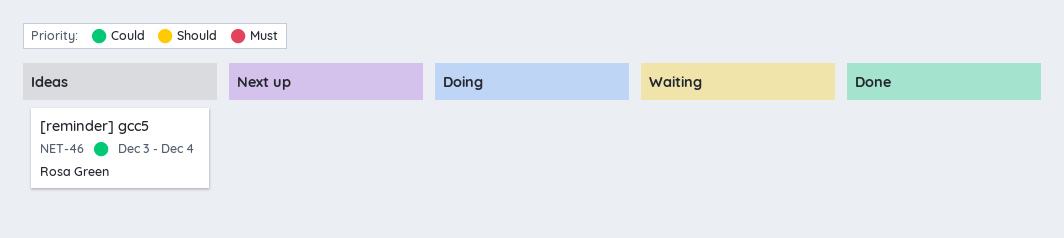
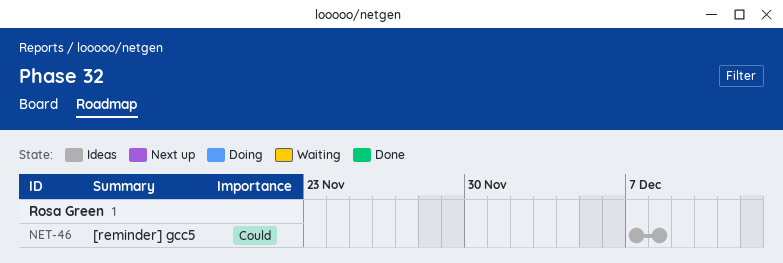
NET-46, start: Dec 3 -> Dec 7
NET-46, due: Dec 4 -> Dec 8

